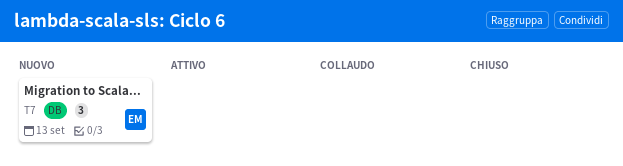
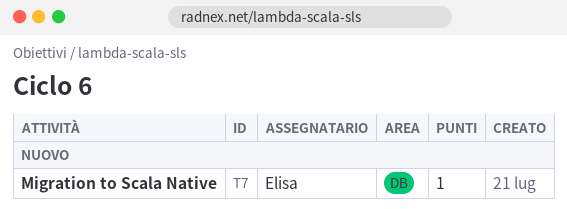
T7, estimate: 3 -> 1

